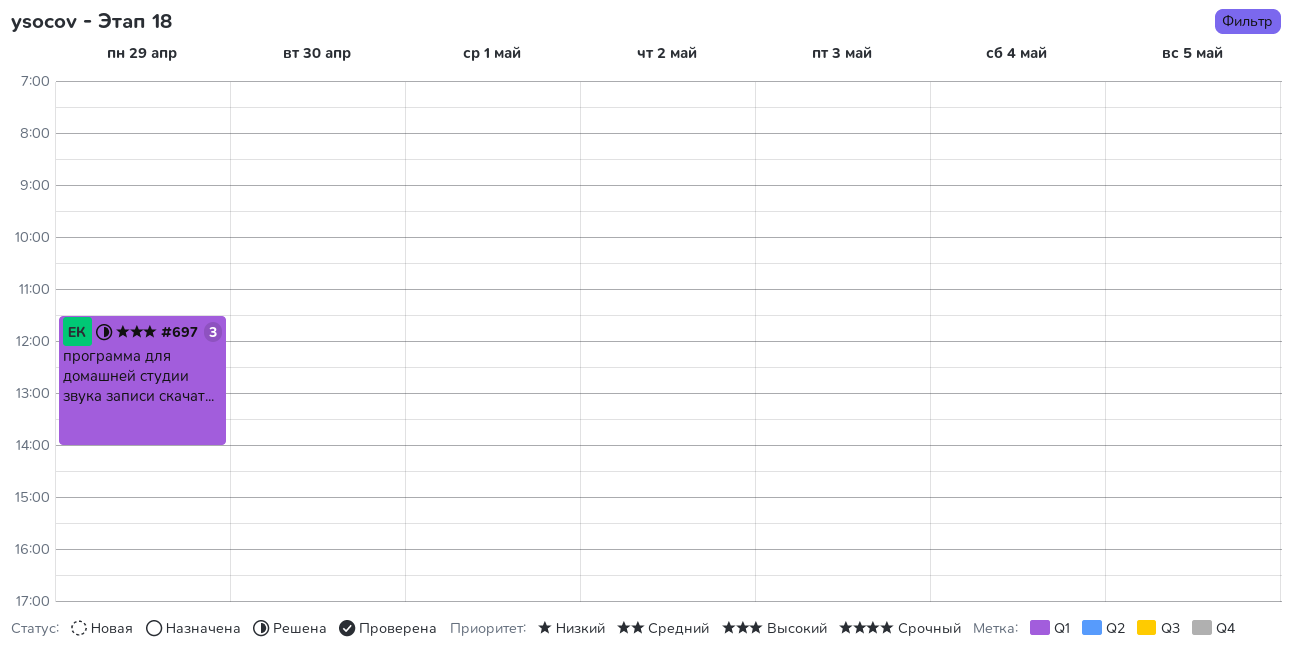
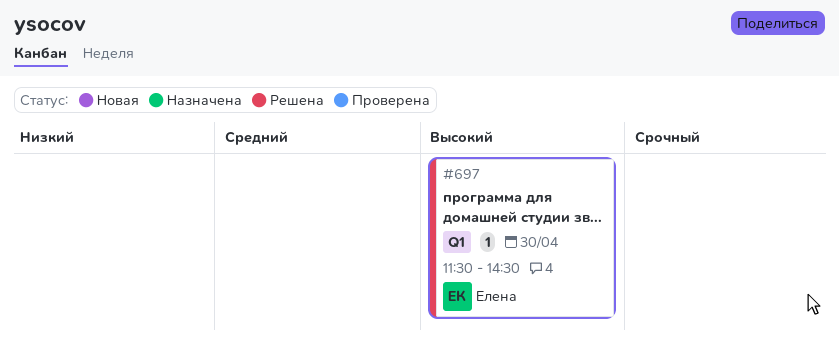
#697, estimate: 3 -> 1
#697, day: Apr 29 -> Apr 30
#697, ends: 14:00 -> 14:30

